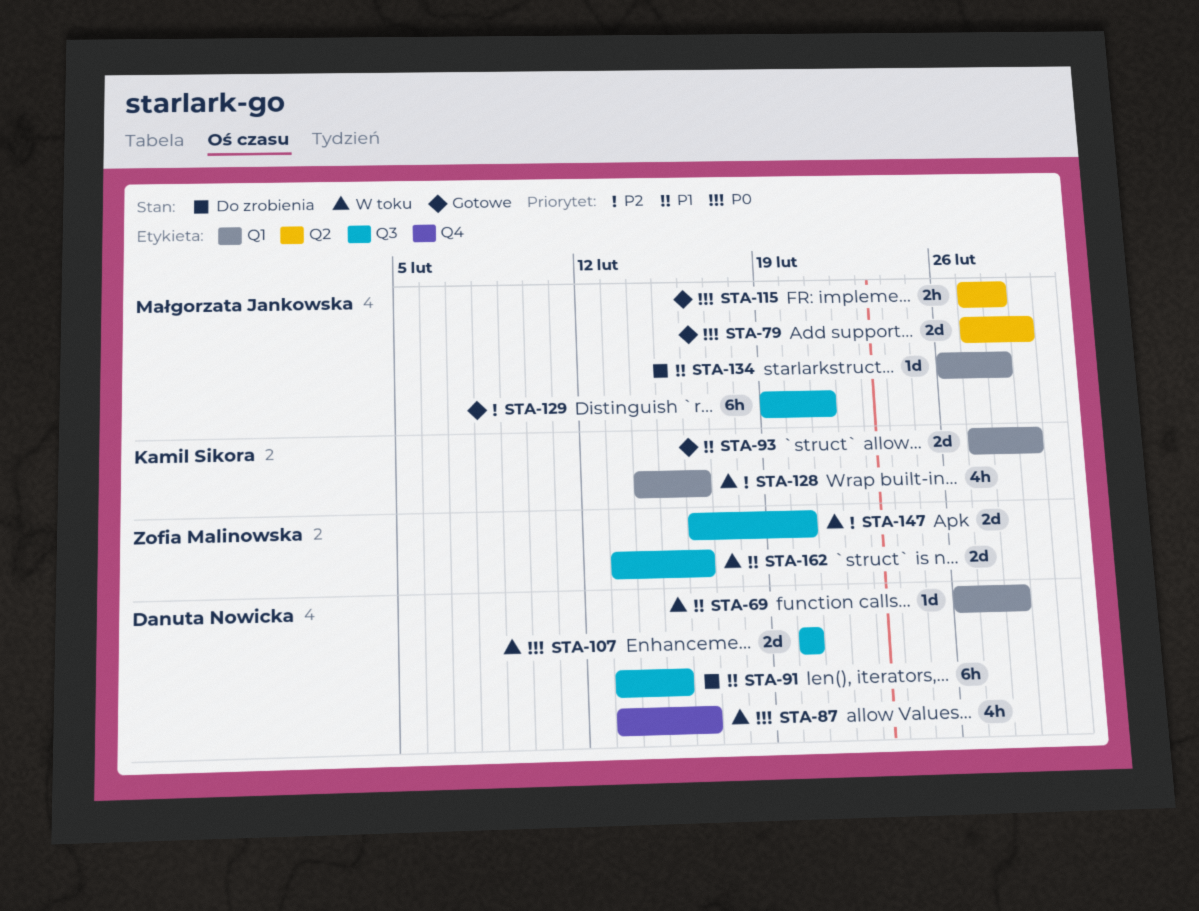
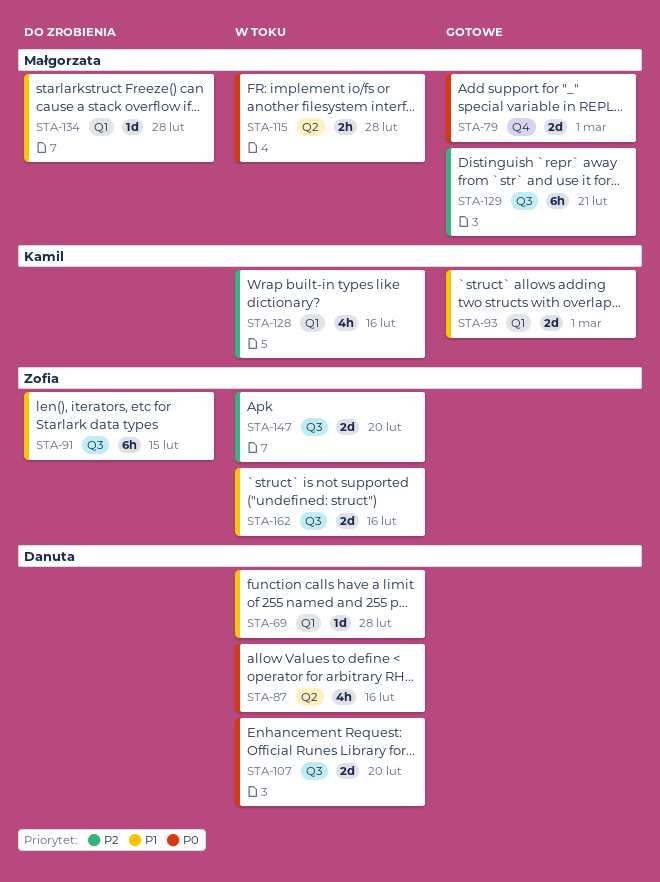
STA-79, label: Q2 -> Q4
STA-87, label: Q4 -> Q2
STA-91, owner: Danuta Nowicka -> Zofia Malinowska
STA-115, status: Gotowe -> W toku

